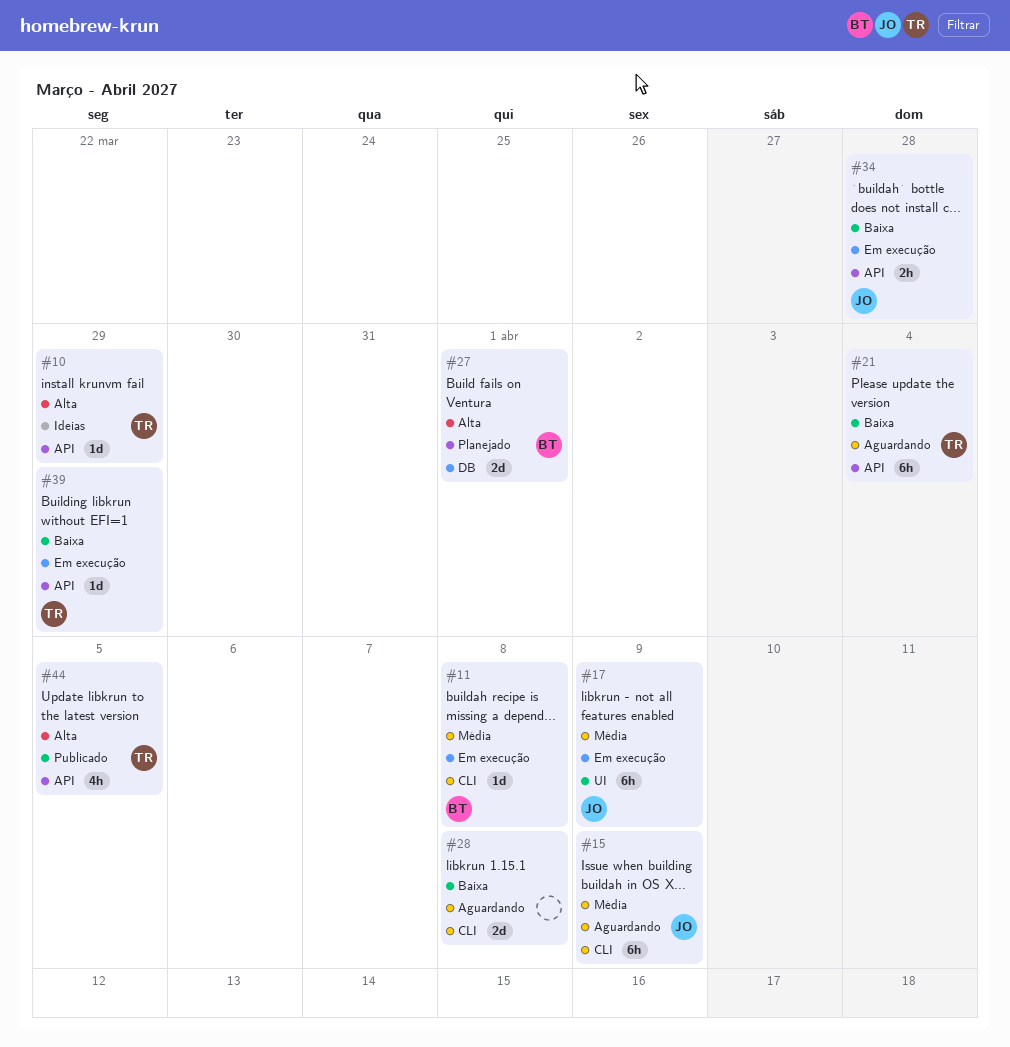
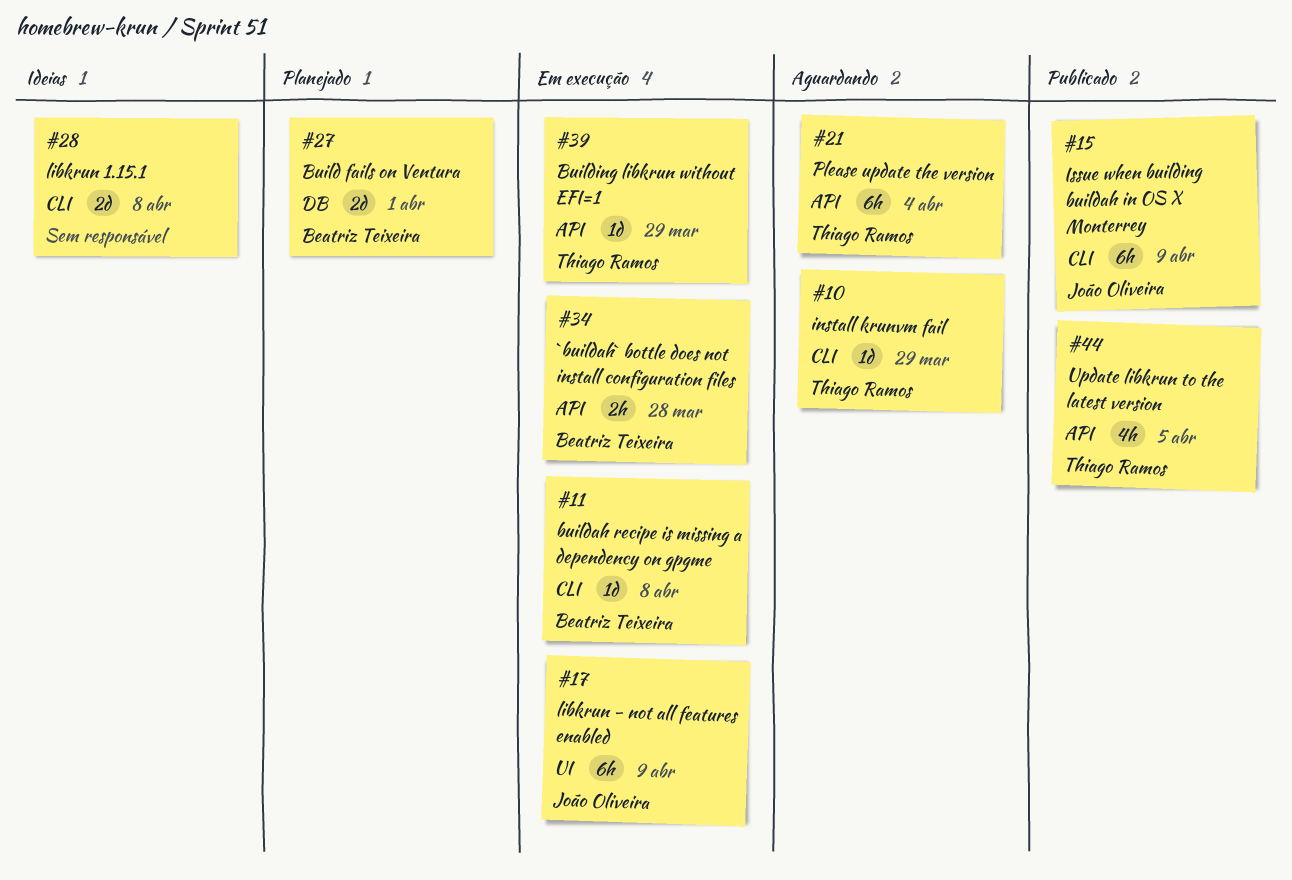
#10, status: Ideias -> Aguardando
#10, label: API -> CLI
#15, status: Aguardando -> Publicado
#28, status: Aguardando -> Ideias
#34, owner: João Oliveira -> Beatriz Teixeira

